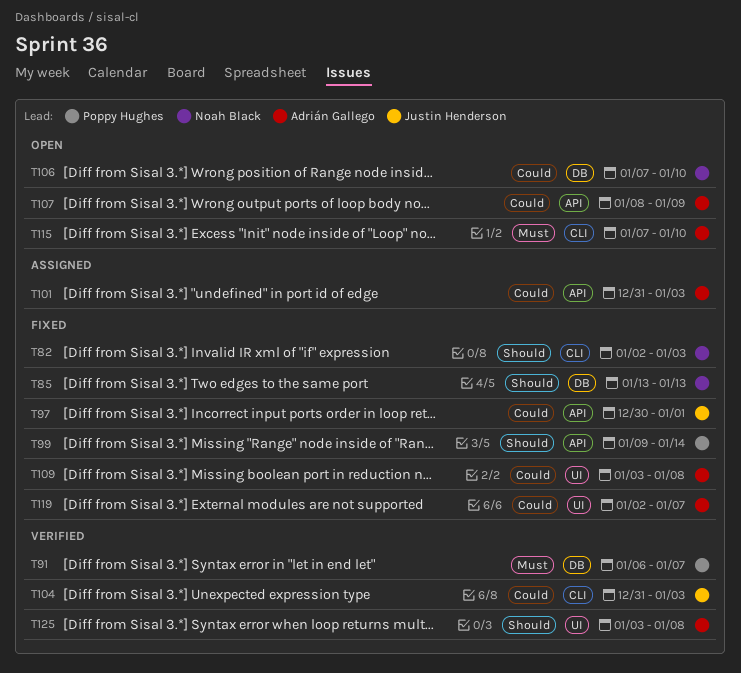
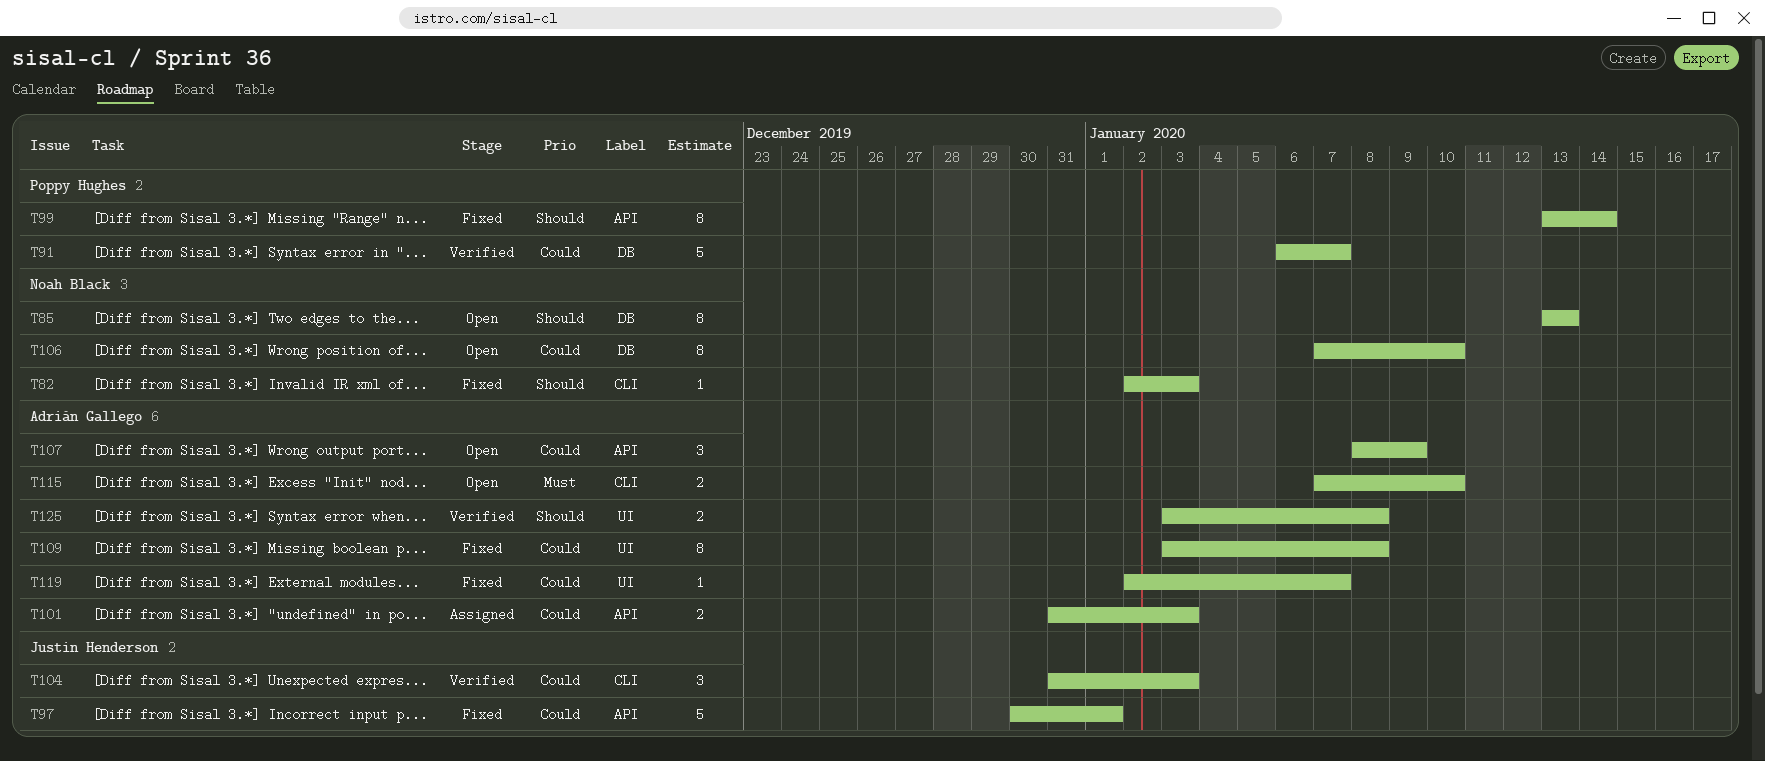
T85, status: Fixed -> Open
T91, priority: Must -> Could
T99, start: Jan 9 -> Jan 13

